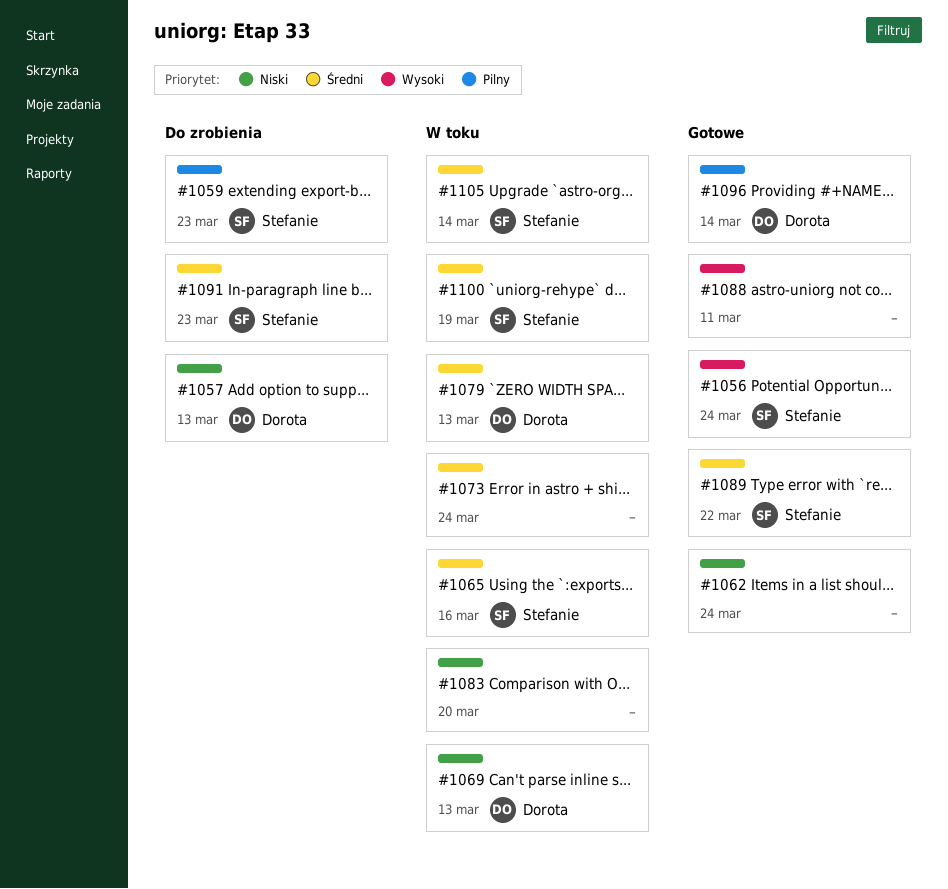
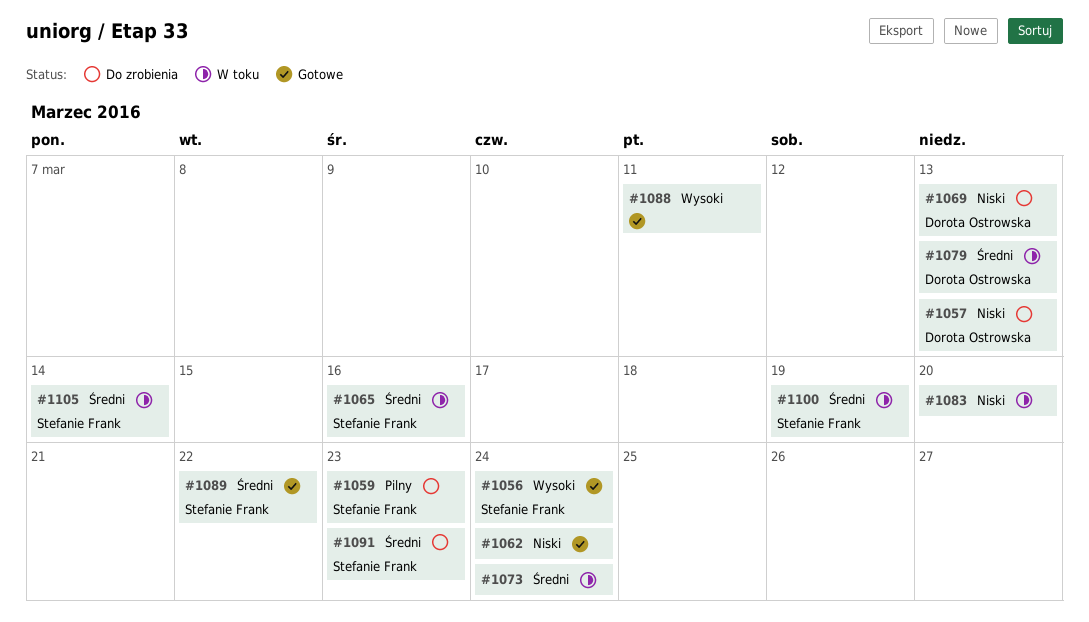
#1069, status: W toku -> Do zrobienia
#1096: present -> none

